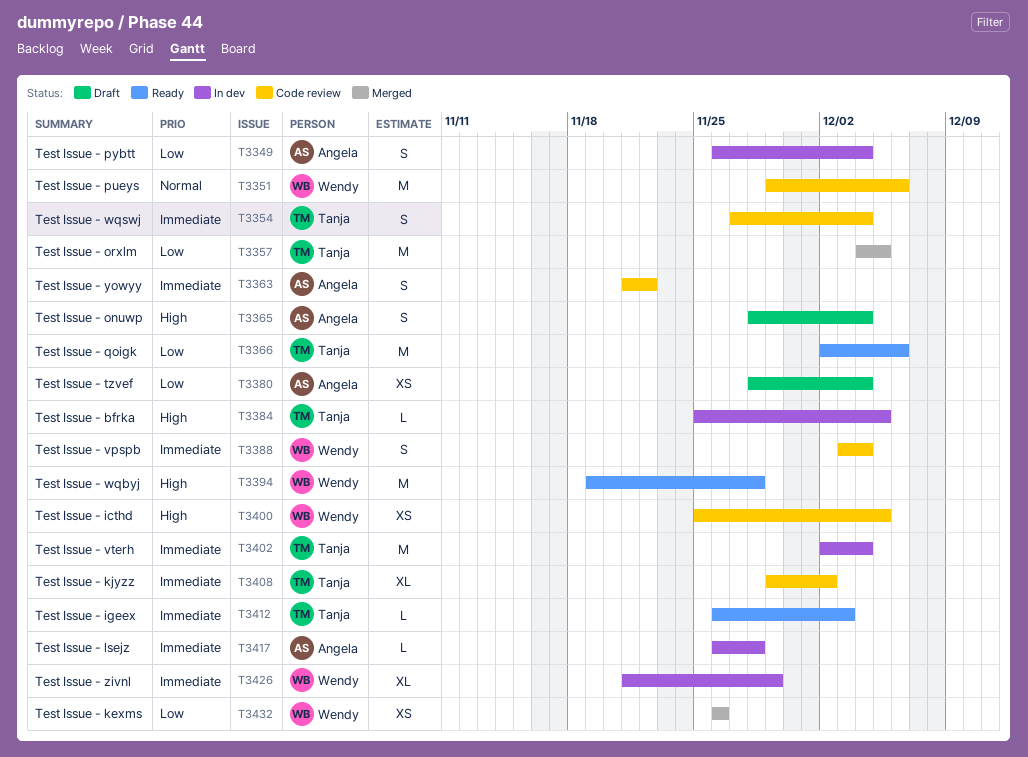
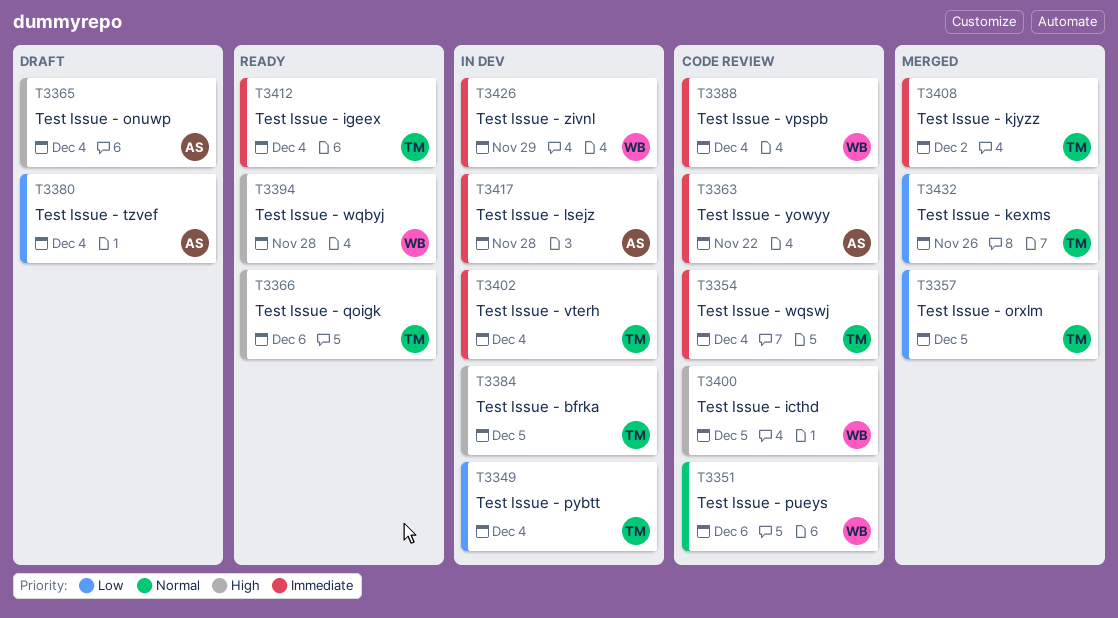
T3349, owner: Angela -> Tanja
T3366, priority: Low -> High
T3408, status: Code review -> Merged
T3412, due: Dec 3 -> Dec 4
T3432, owner: Wendy -> Tanja

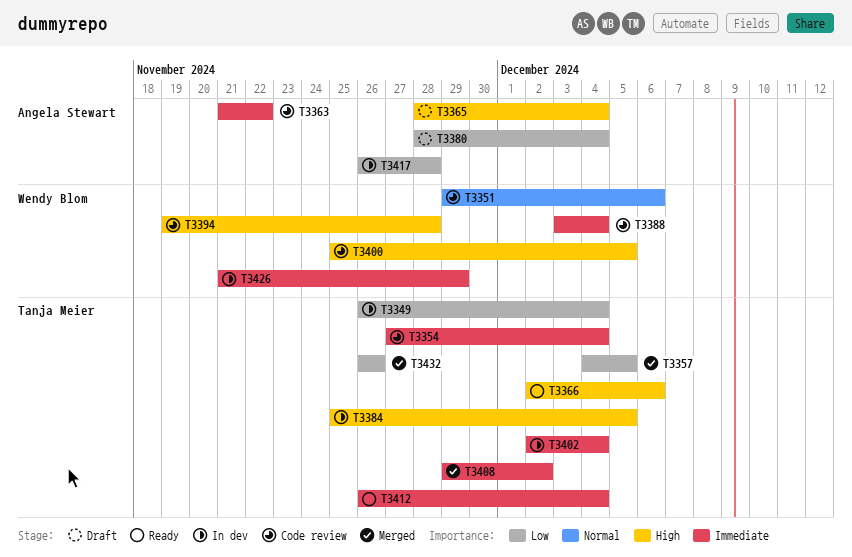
T3394, status: Ready -> Code review
T3417, priority: Immediate -> Low

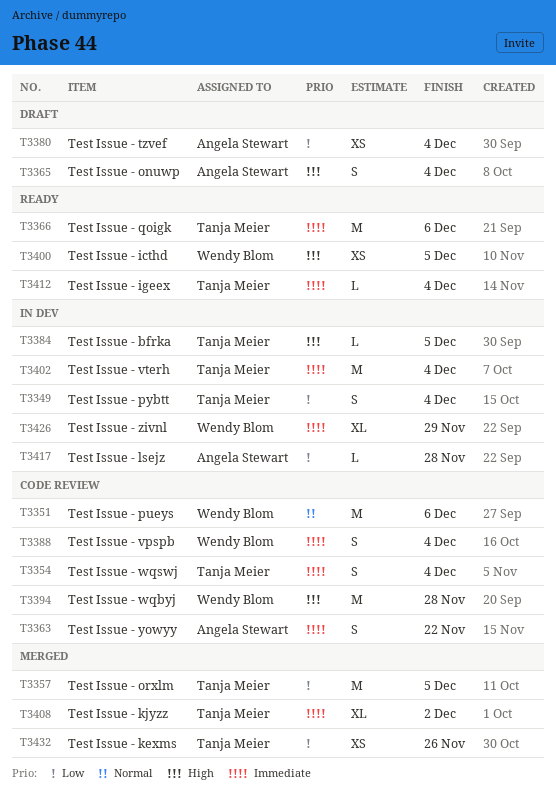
T3366, priority: High -> Immediate
T3400, status: Code review -> Ready

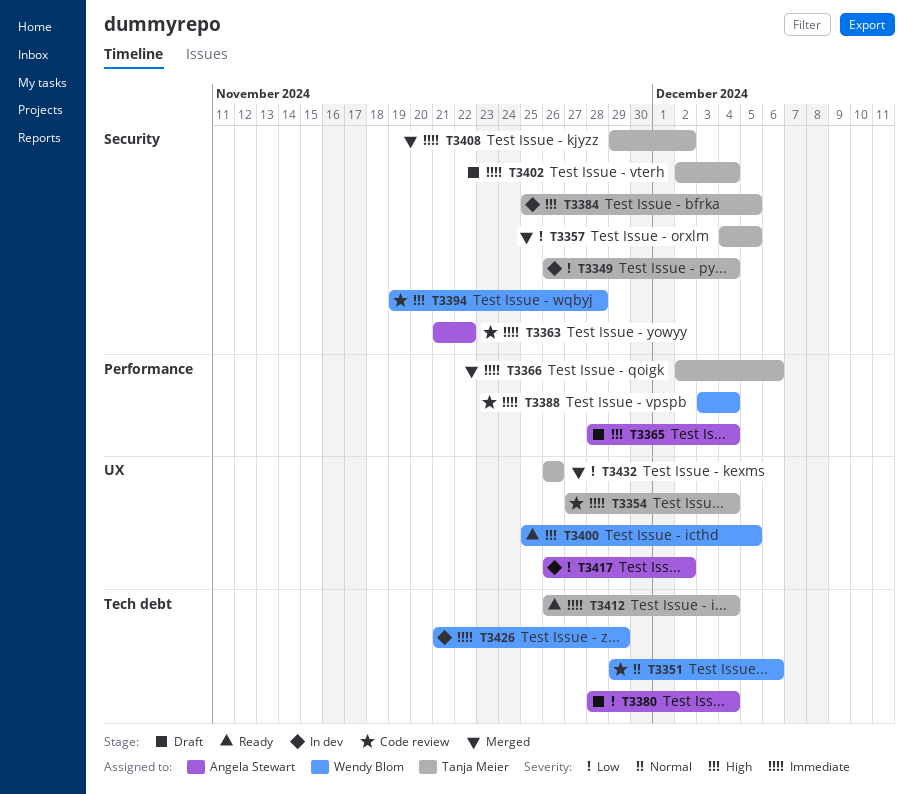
T3366, status: Ready -> Merged
T3402, status: In dev -> Draft
T3417, due: Nov 28 -> Dec 2

